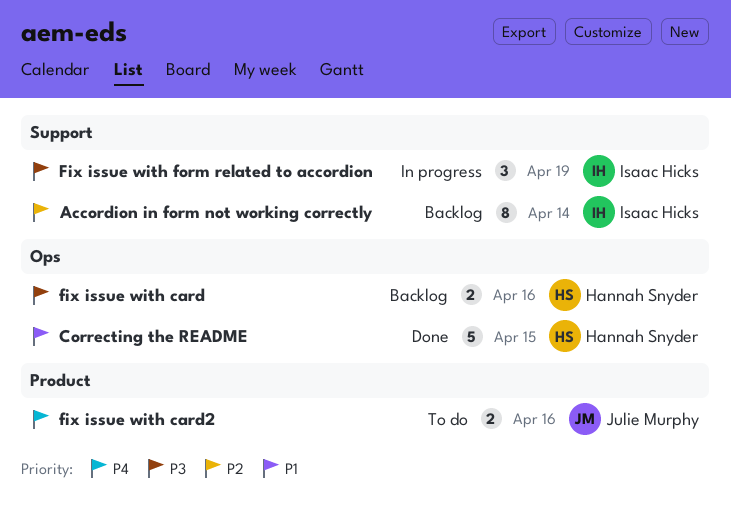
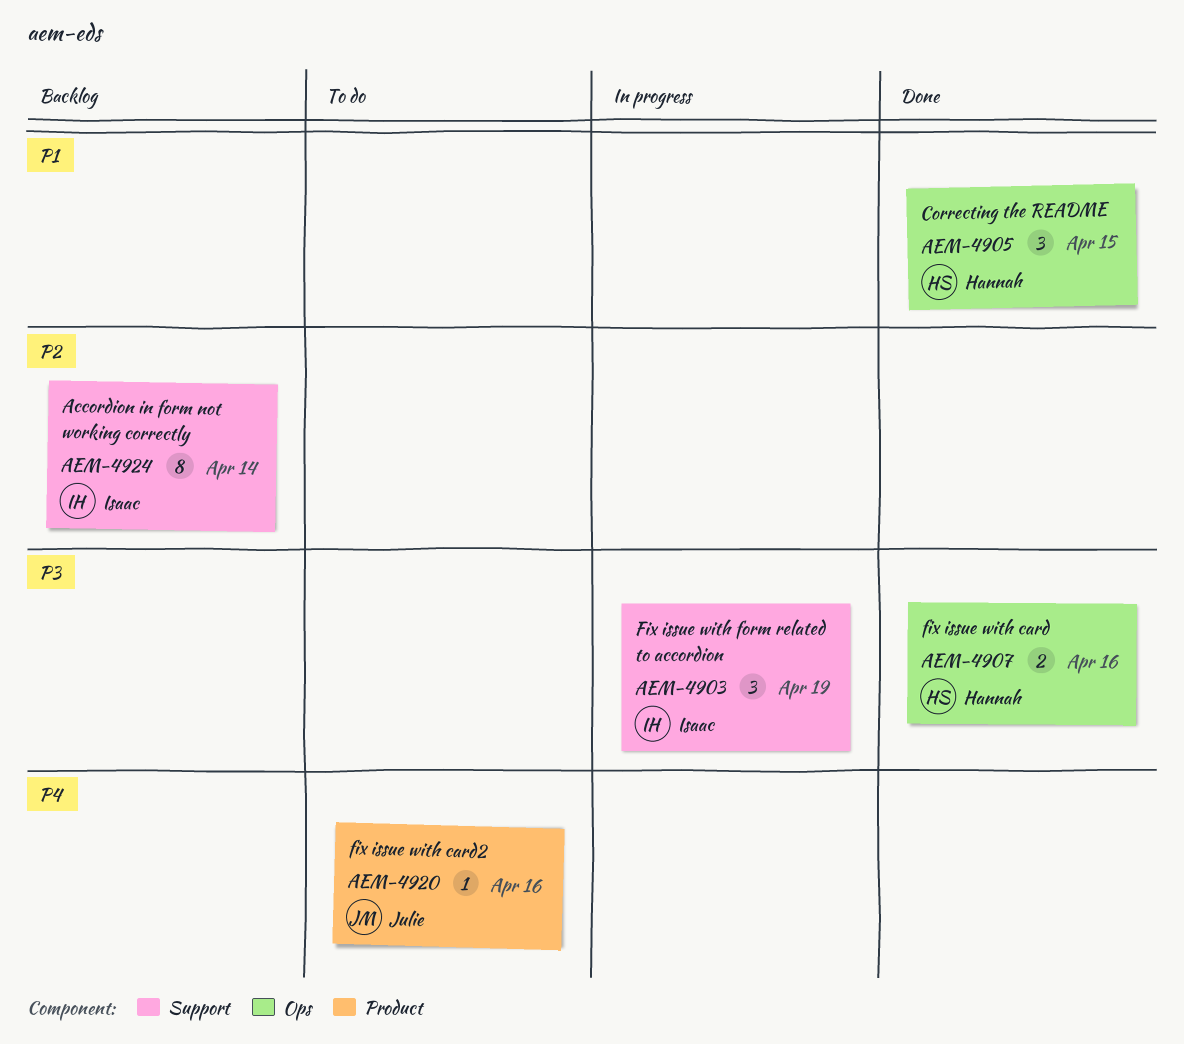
Correcting the README, estimate: 5 -> 3
fix issue with card, status: Backlog -> Done
fix issue with card2, estimate: 2 -> 1

